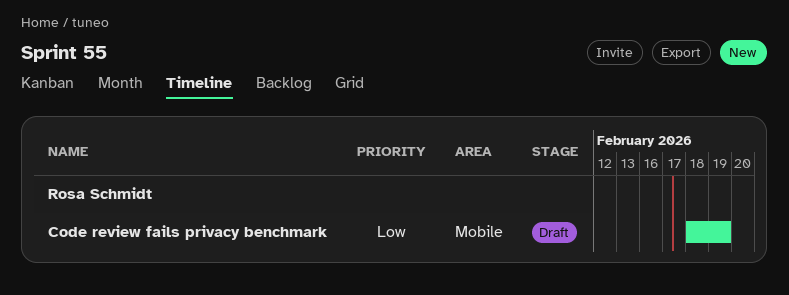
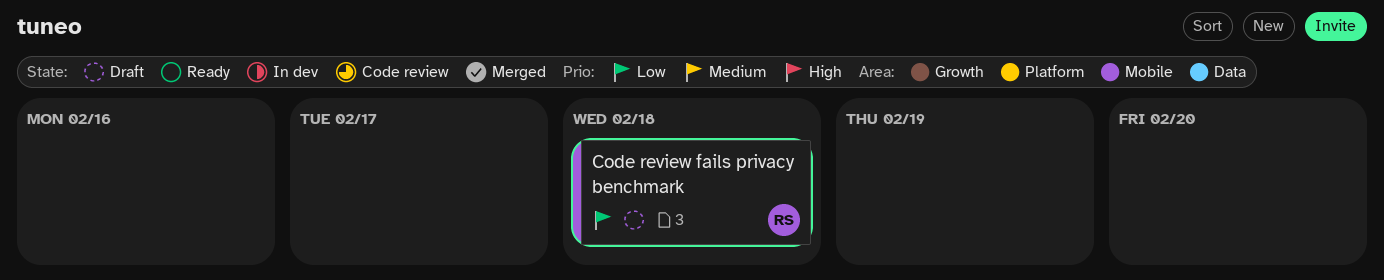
Code review fails privacy benchmark, due: Feb 19 -> Feb 18

